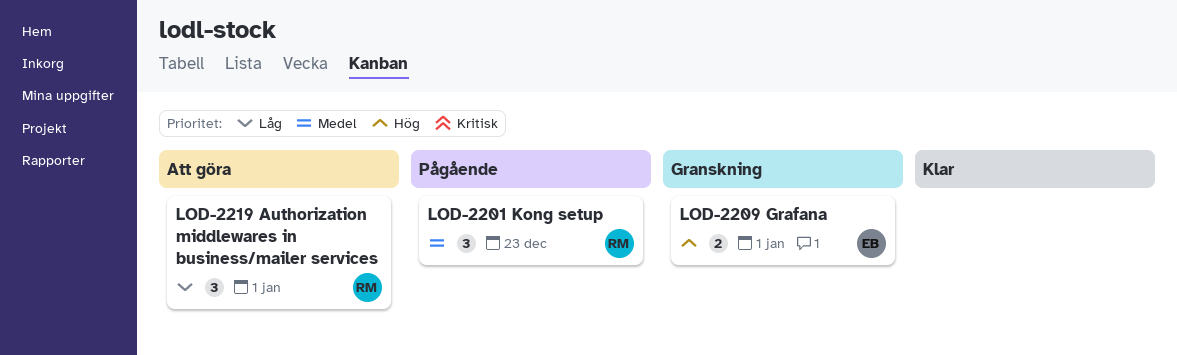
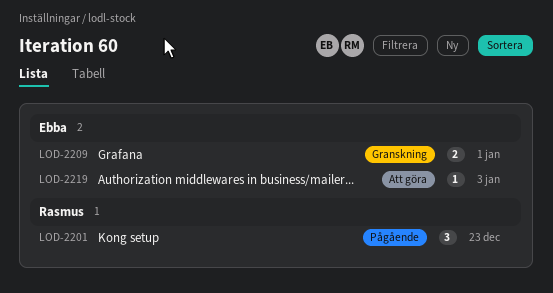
LOD-2219, owner: Rasmus -> Ebba
LOD-2219, estimate: 3 -> 1
LOD-2219, due: Jan 1 -> Jan 3

